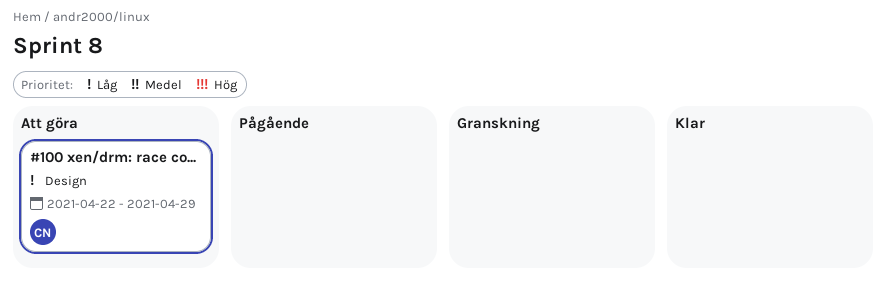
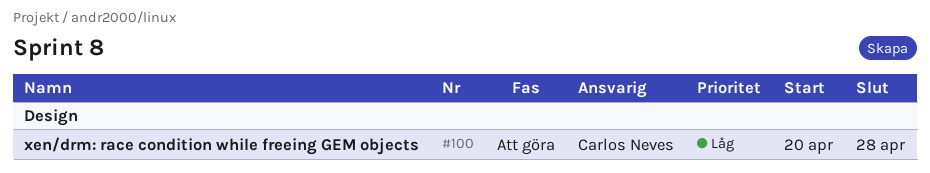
#100, start: Apr 22 -> Apr 20
#100, due: Apr 29 -> Apr 28

